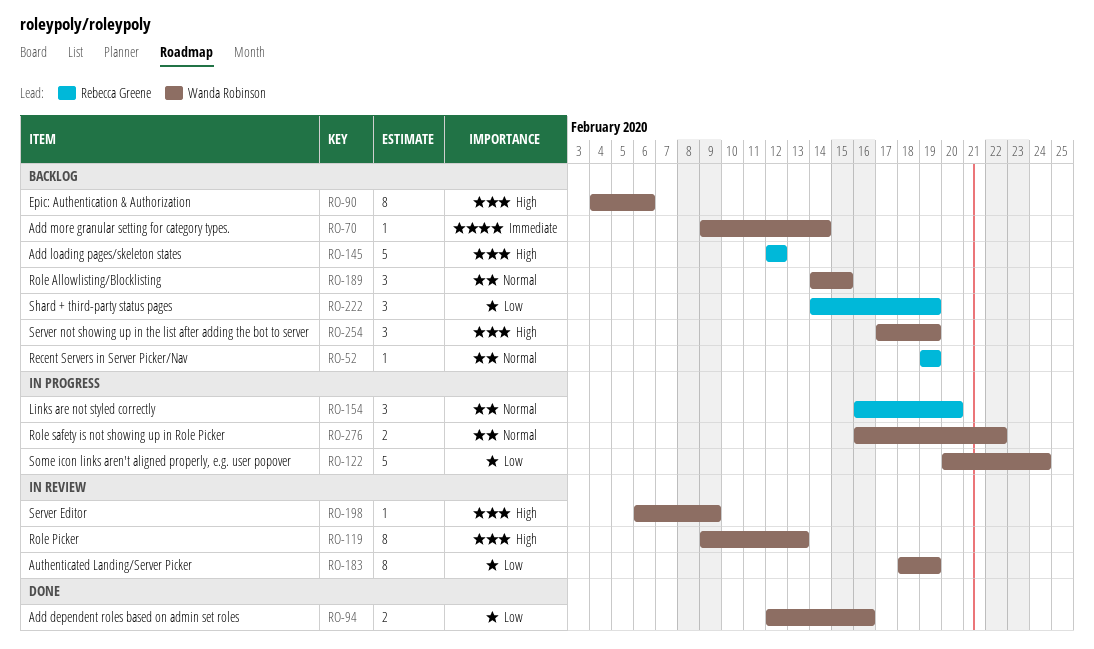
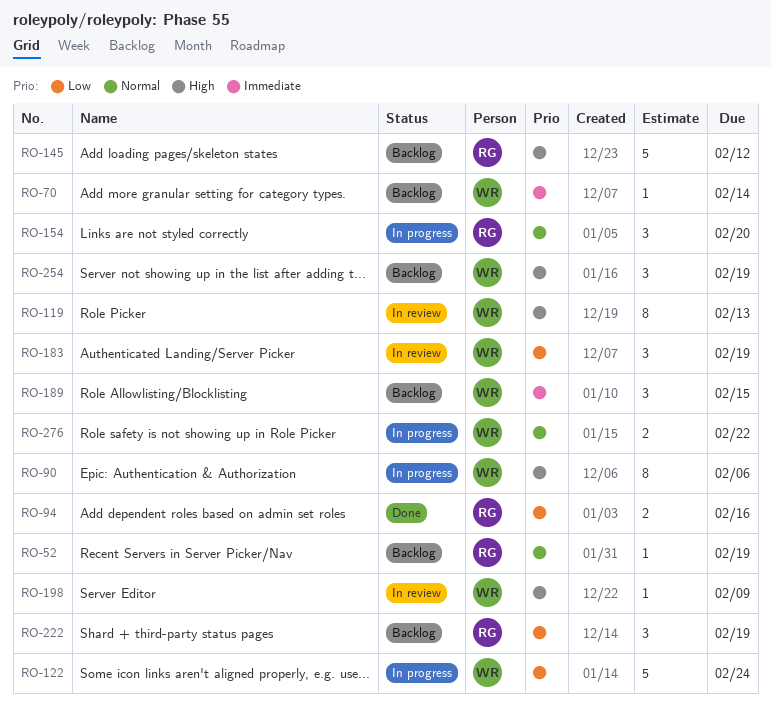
RO-90, status: Backlog -> In progress
RO-94, owner: Wanda Robinson -> Rebecca Greene
RO-183, estimate: 8 -> 3
RO-189, priority: Normal -> Immediate

